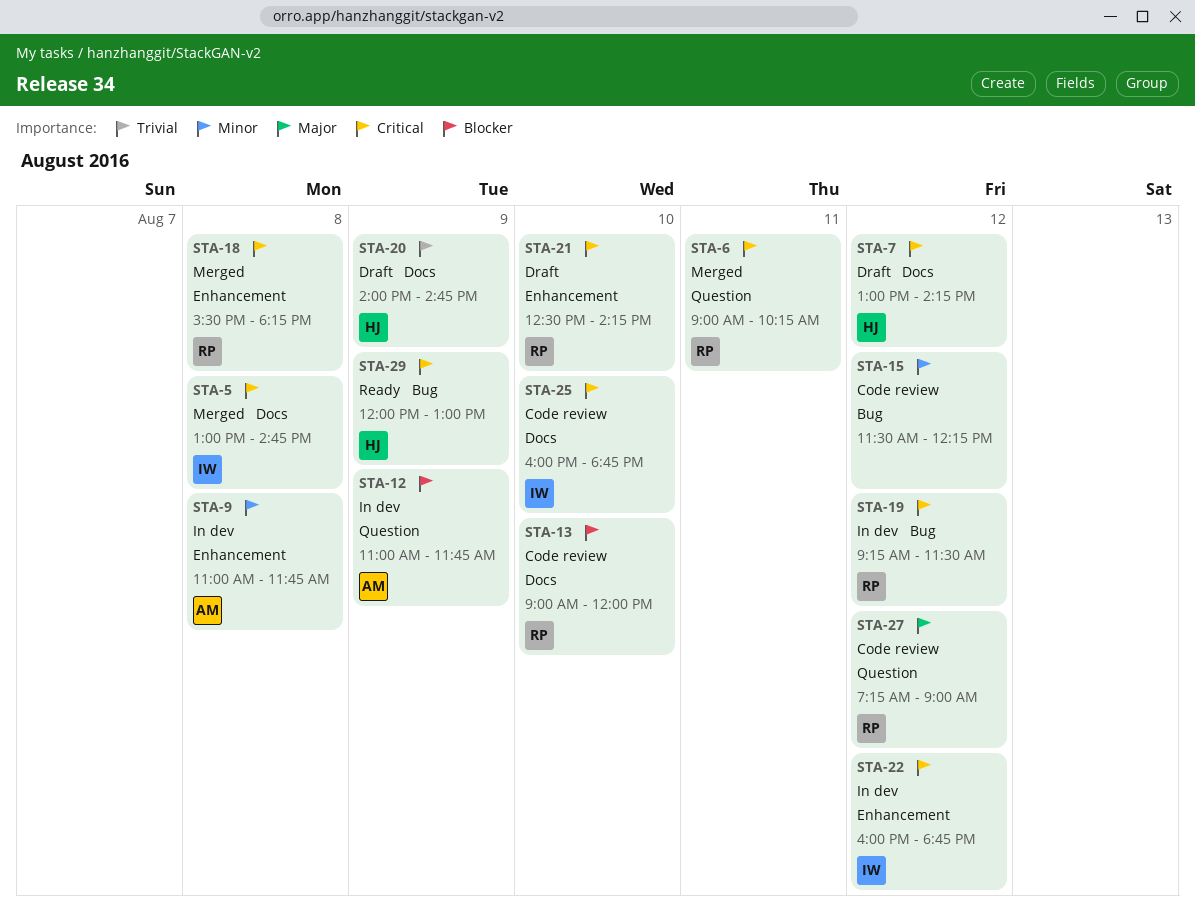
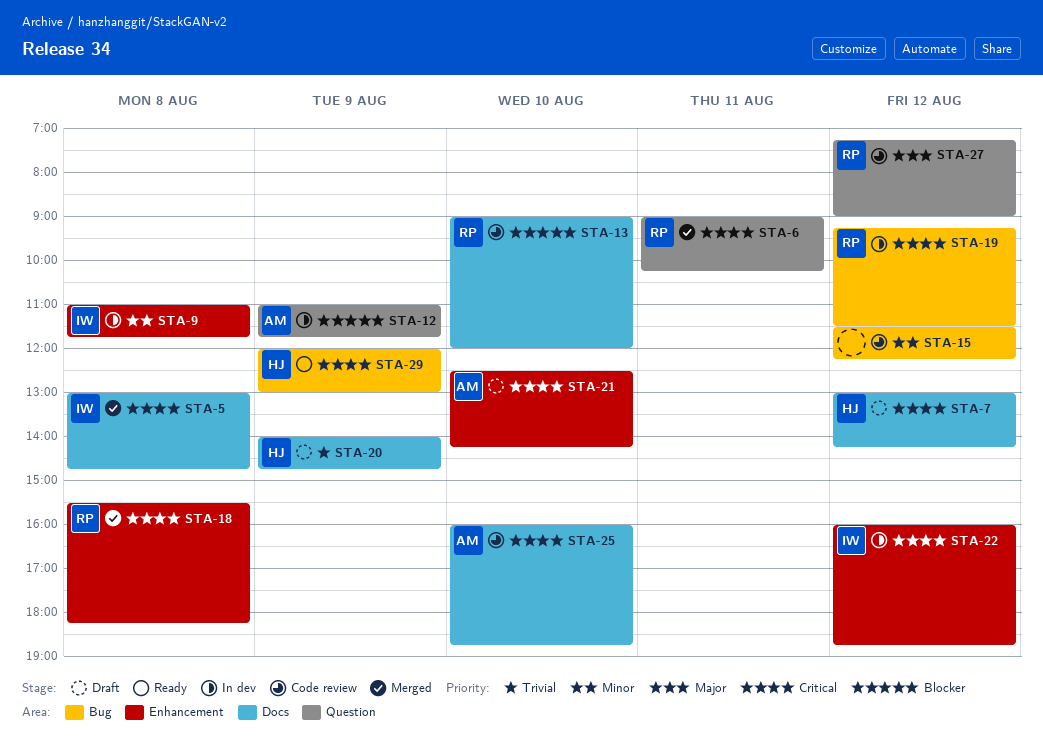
STA-9, owner: AM -> IW
STA-21, owner: RP -> AM
STA-25, owner: IW -> AM

